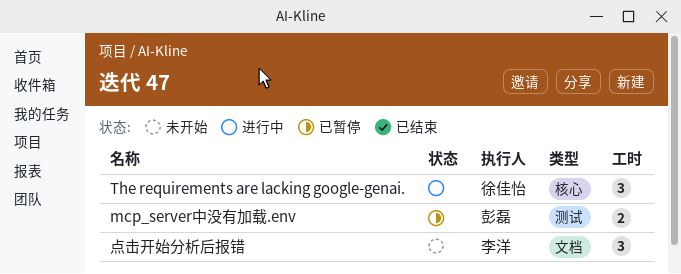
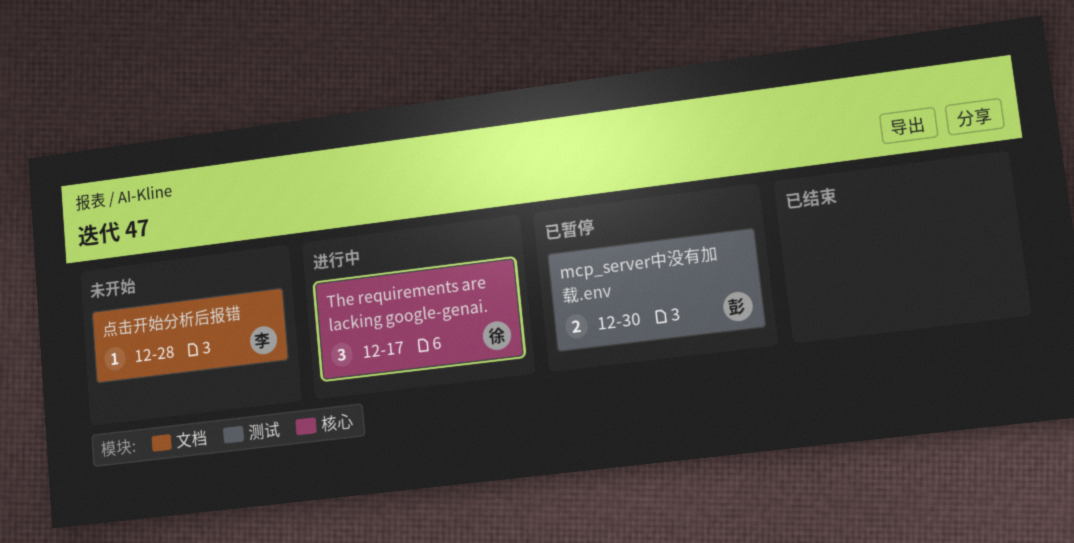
点击开始分析后报错, estimate: 3 -> 1

